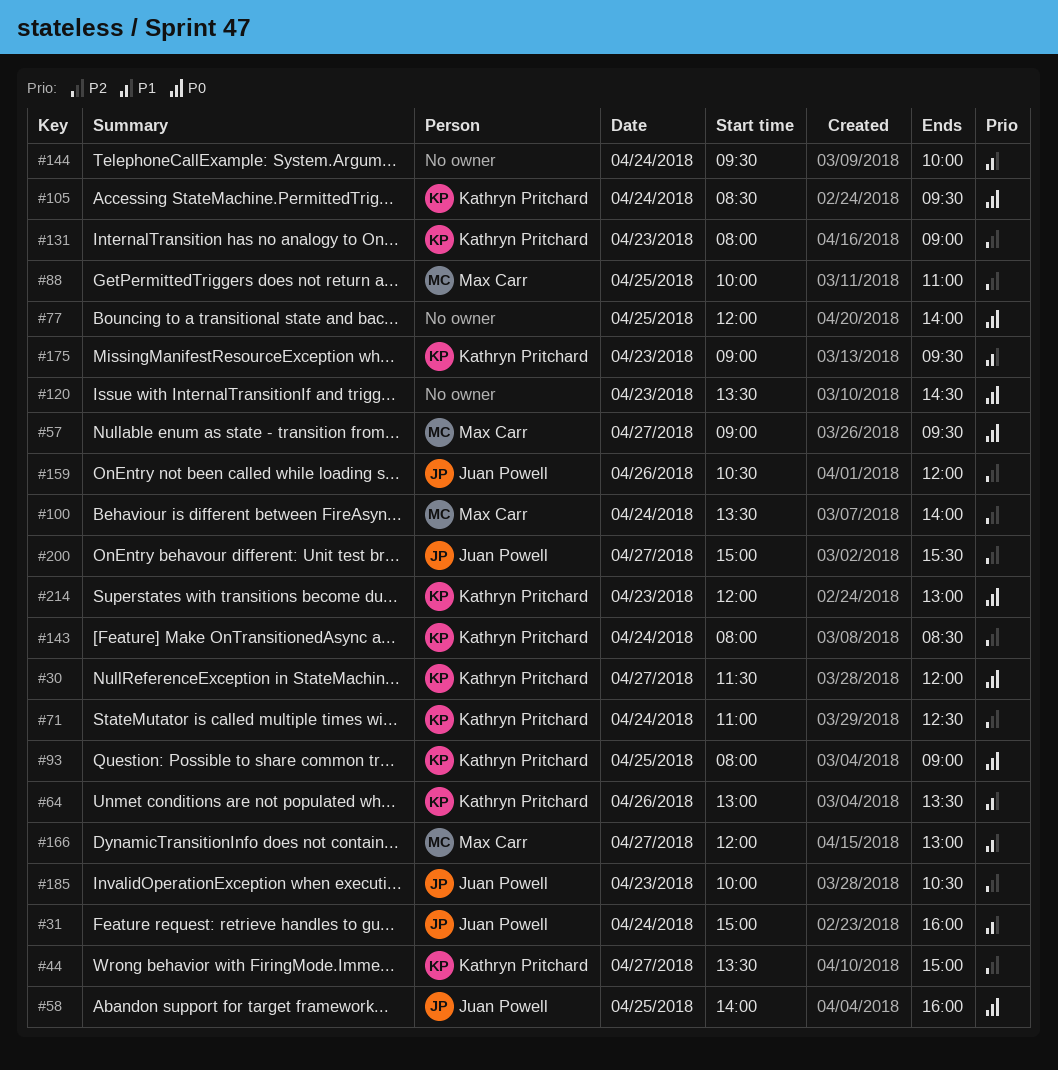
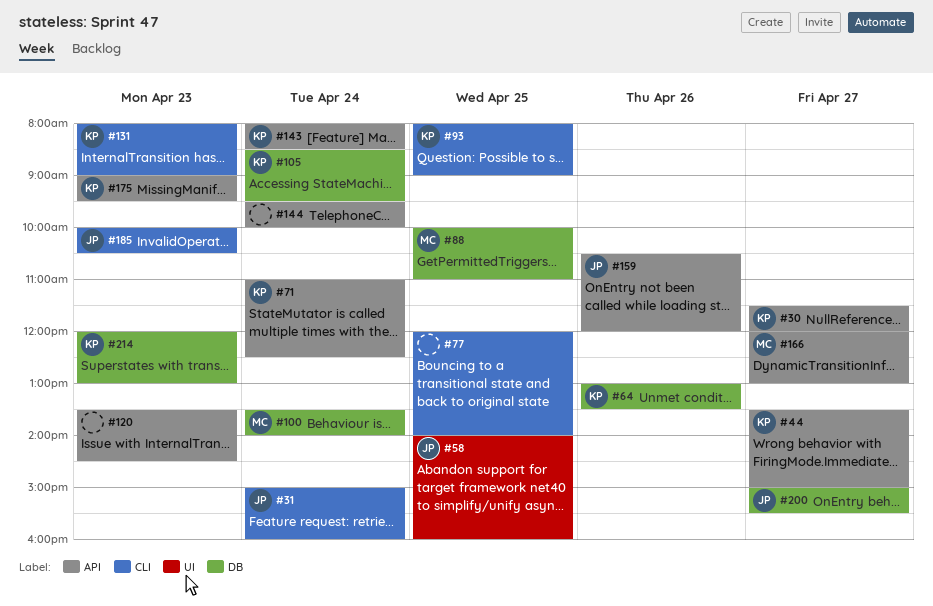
#57: present -> none

